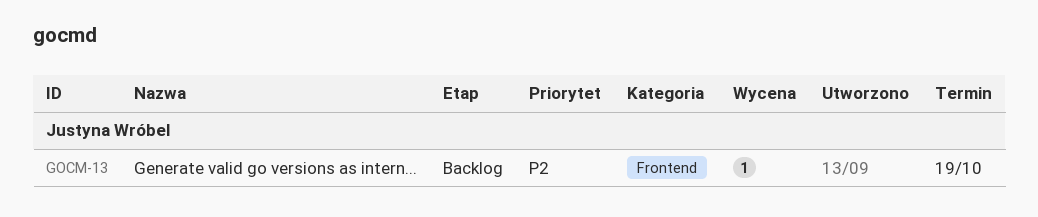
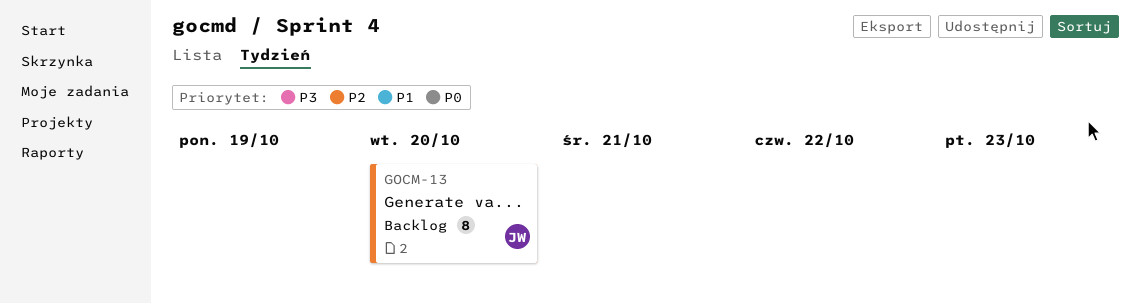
GOCM-13, estimate: 1 -> 8
GOCM-13, due: Oct 19 -> Oct 20

